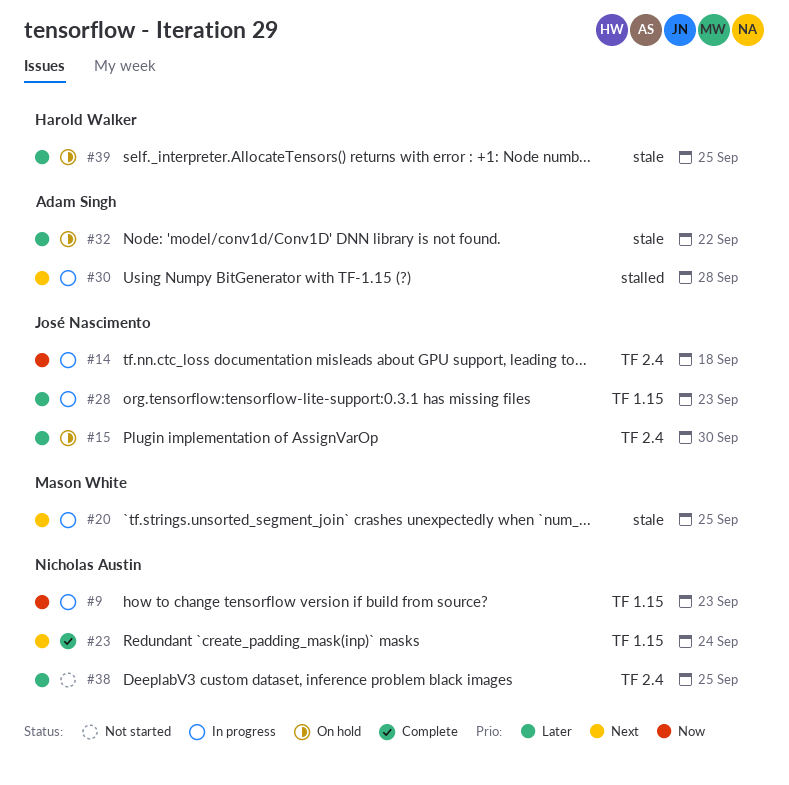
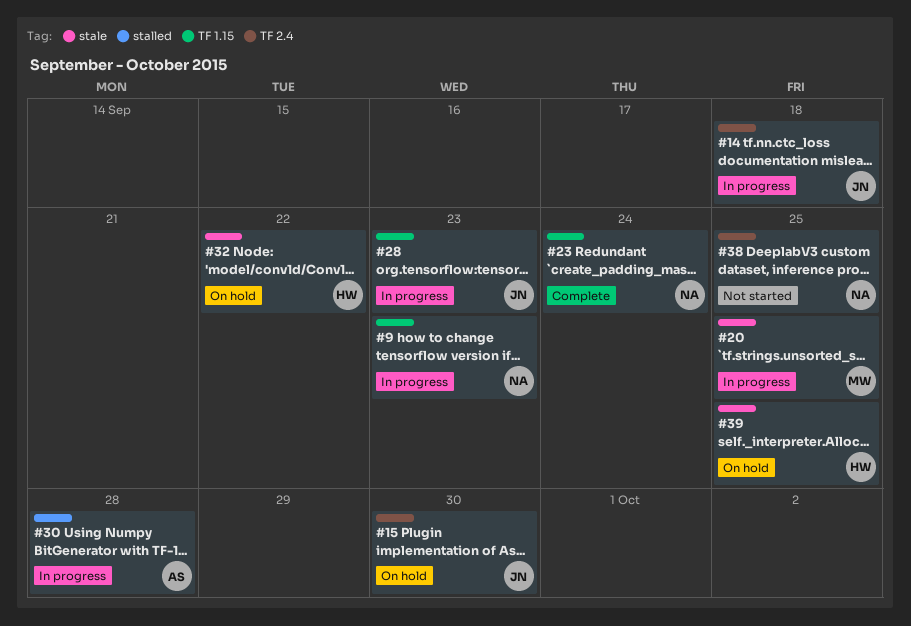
#32, owner: Adam Singh -> Harold Walker

